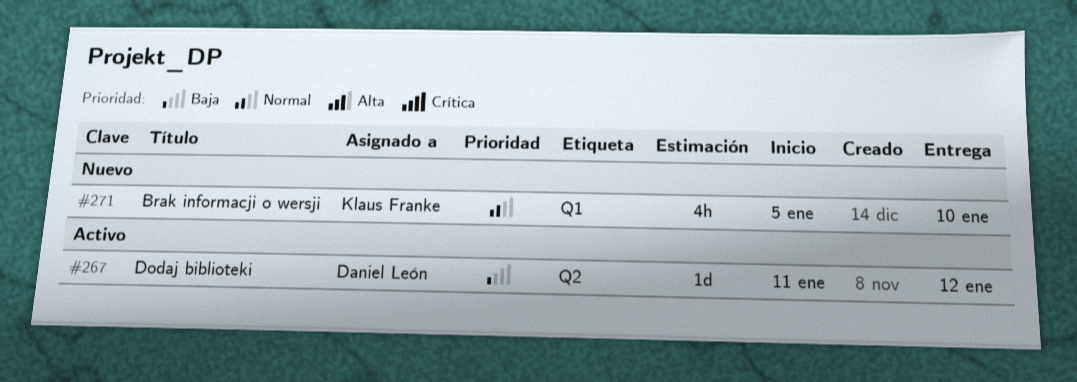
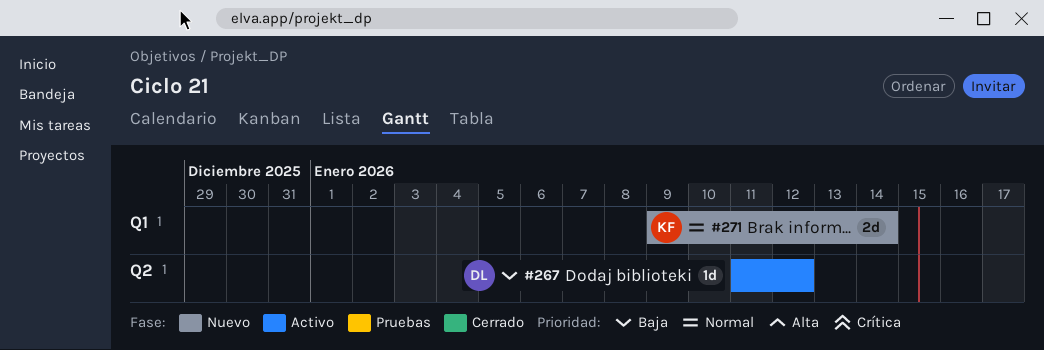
#271, estimate: 4h -> 2d
#271, start: Jan 5 -> Jan 9
#271, due: Jan 10 -> Jan 14

